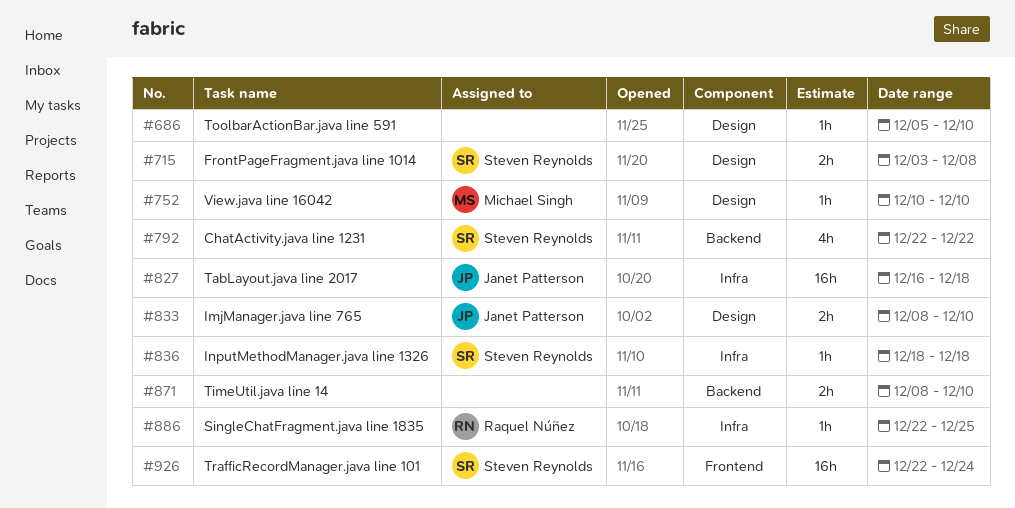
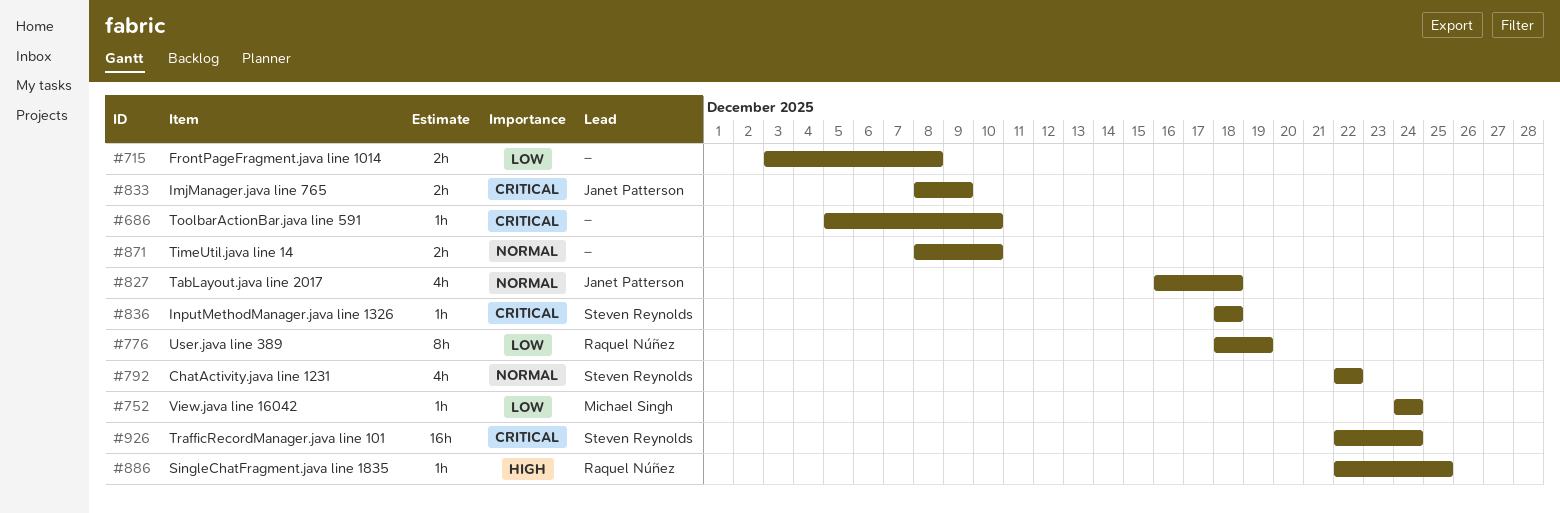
#715, owner: Steven Reynolds -> none
#752, start: Dec 10 -> Dec 24
#752, due: Dec 10 -> Dec 24
#776: none -> present
#827, estimate: 16h -> 4h
#833, due: Dec 10 -> Dec 9

